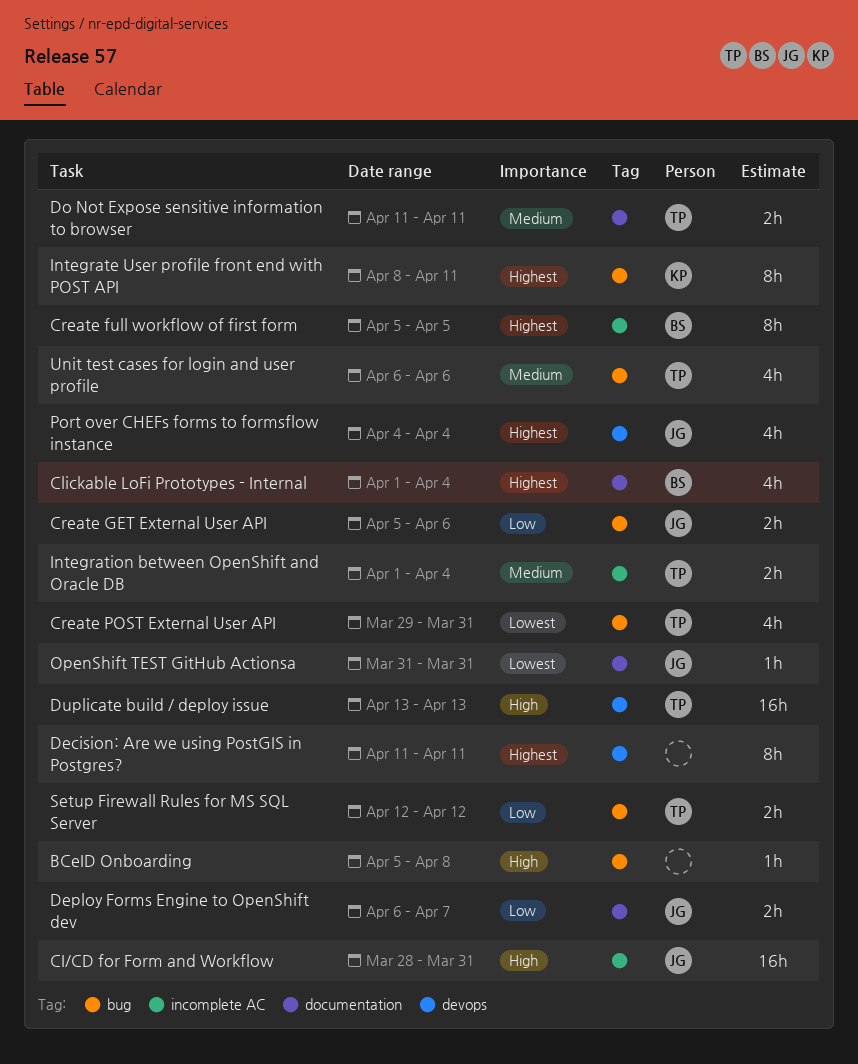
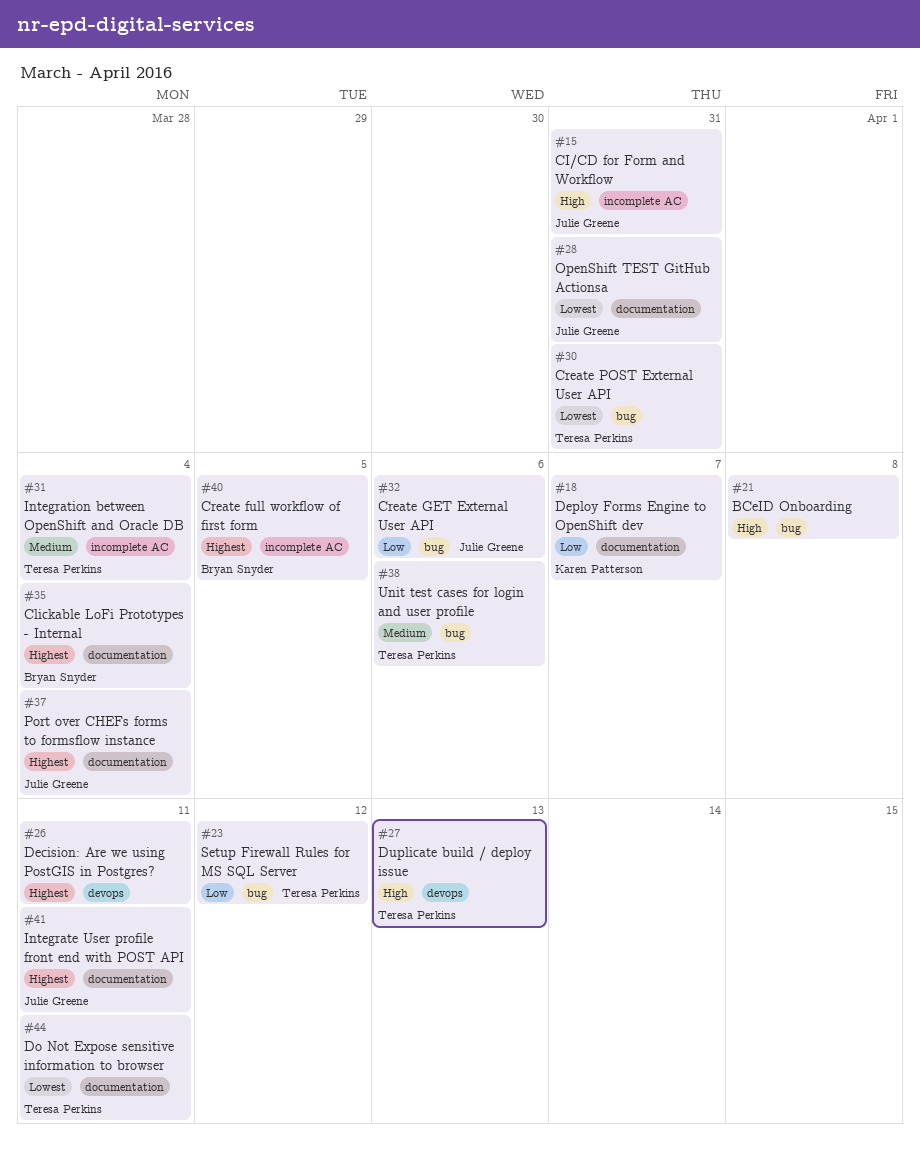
Deploy Forms Engine to OpenShift dev, owner: Julie Greene -> Karen Patterson
Do Not Expose sensitive information to browser, priority: Medium -> Lowest
Integrate User profile front end with POST API, owner: Karen Patterson -> Julie Greene
Integrate User profile front end with POST API, label: bug -> documentation
Port over CHEFs forms to formsflow instance, label: devops -> documentation

